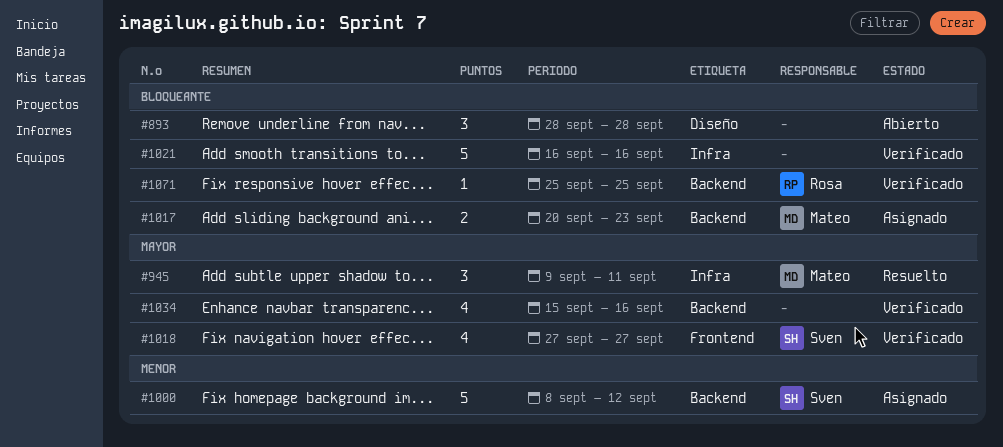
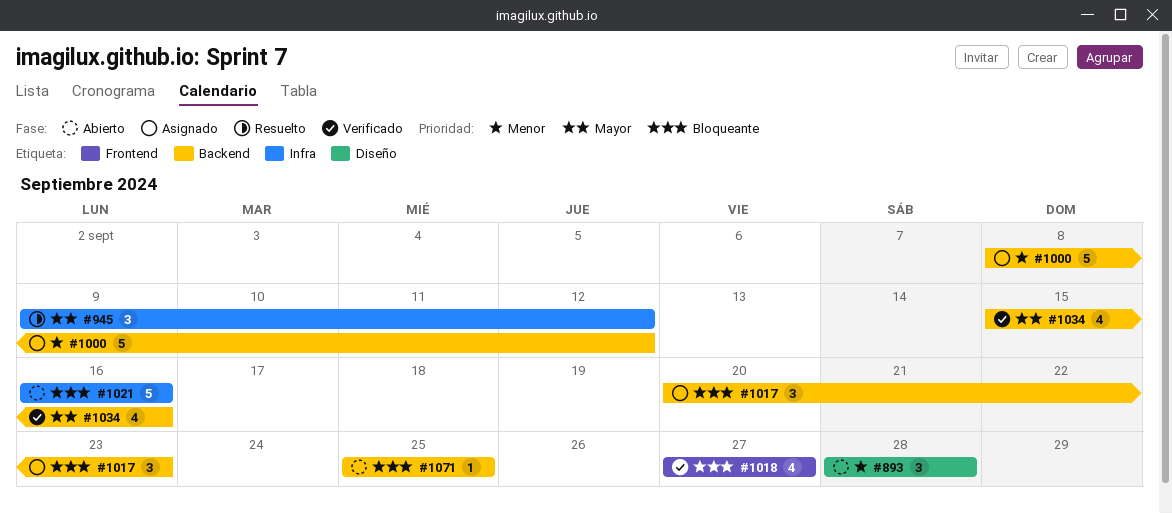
#893, priority: Bloqueante -> Menor
#945, due: Sep 11 -> Sep 12
#1017, estimate: 2 -> 3
#1018, priority: Mayor -> Bloqueante
#1021, status: Verificado -> Abierto
#1071, status: Verificado -> Abierto

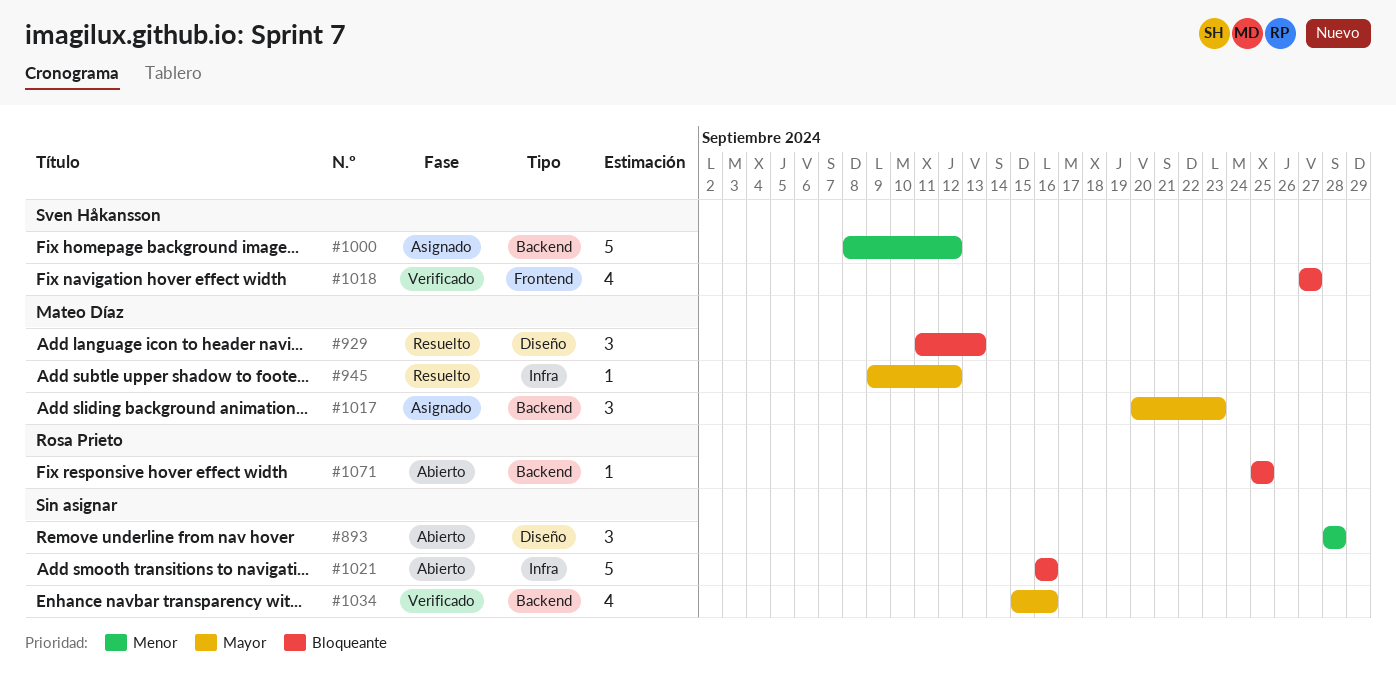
#929: none -> present
#945, estimate: 3 -> 1
#1017, priority: Bloqueante -> Mayor

